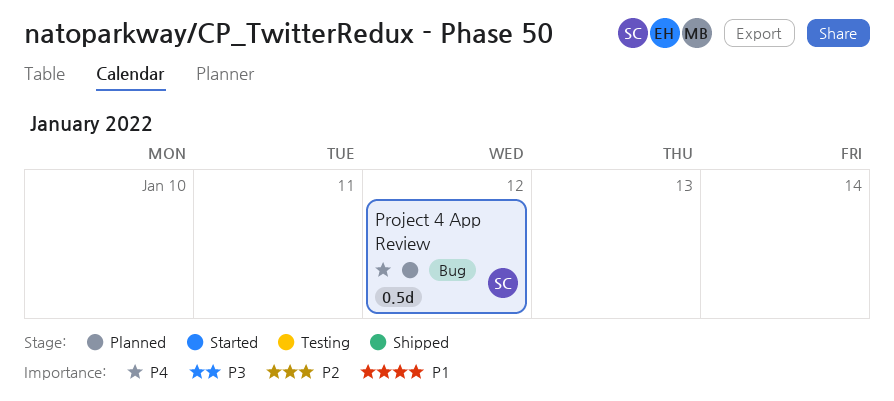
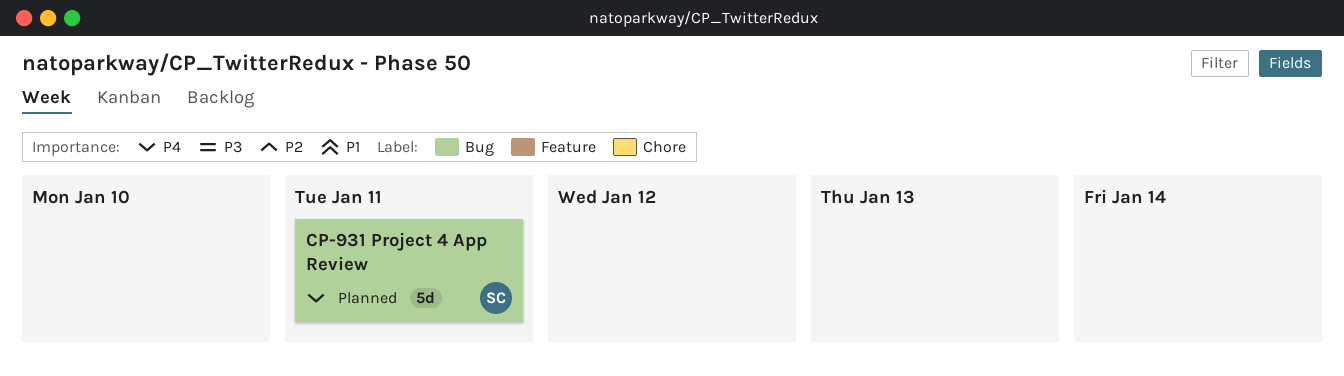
Project 4 App Review, estimate: 0.5d -> 5d
Project 4 App Review, due: Jan 12 -> Jan 11

